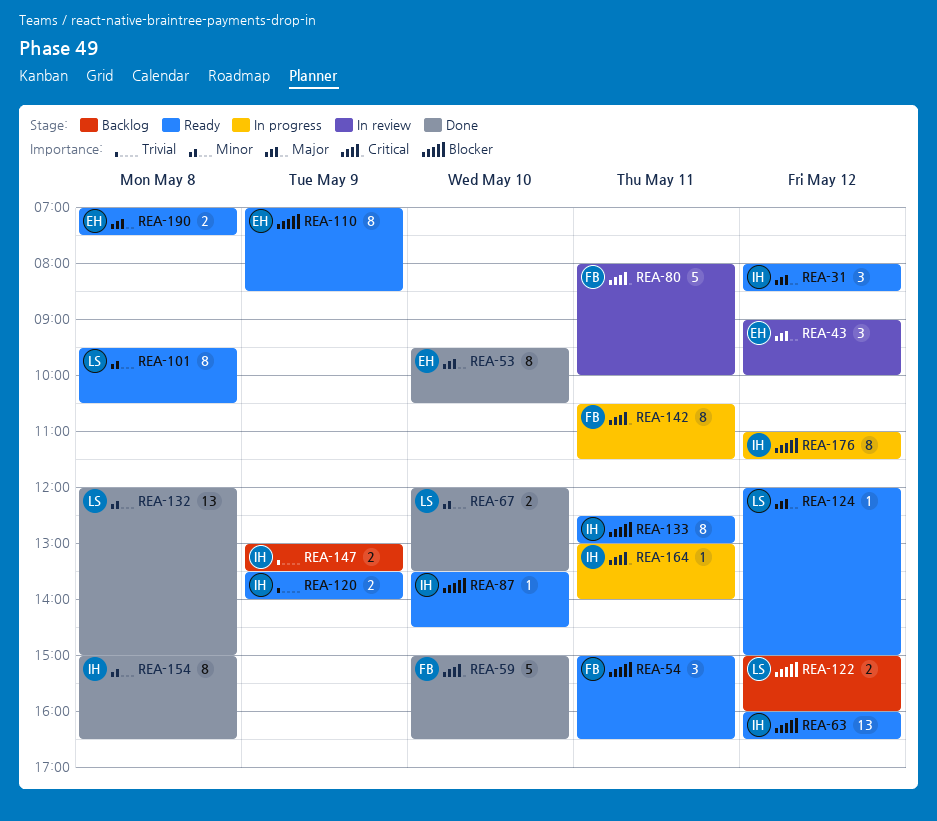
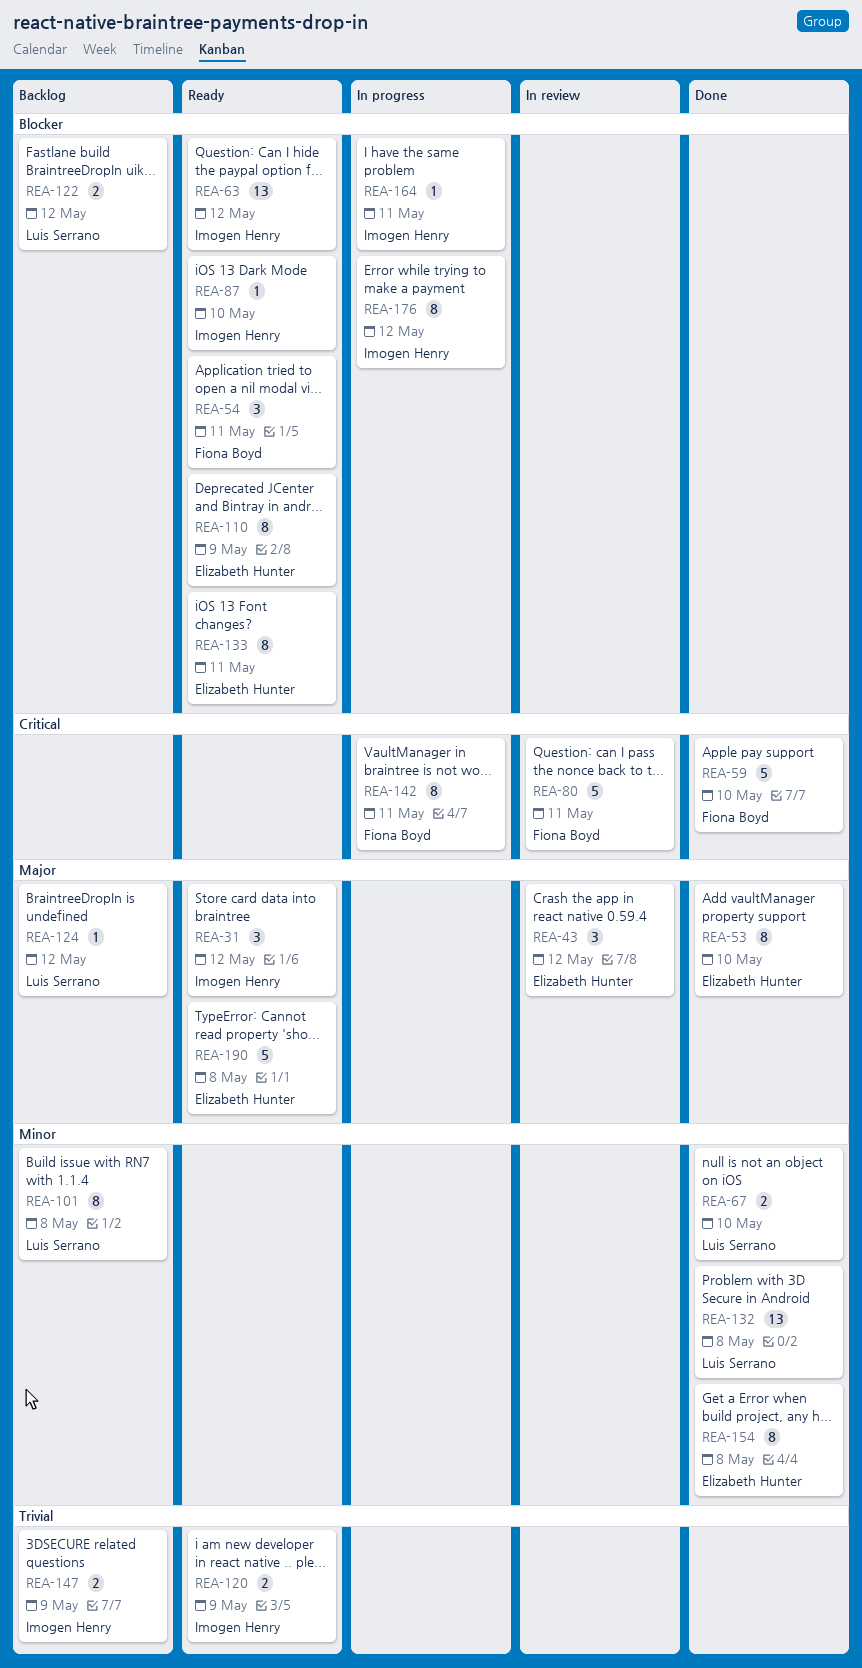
REA-101, status: Ready -> Backlog
REA-124, status: Ready -> Backlog
REA-133, owner: Imogen Henry -> Elizabeth Hunter
REA-154, owner: Imogen Henry -> Elizabeth Hunter
REA-164, priority: Critical -> Blocker
REA-190, estimate: 2 -> 5

